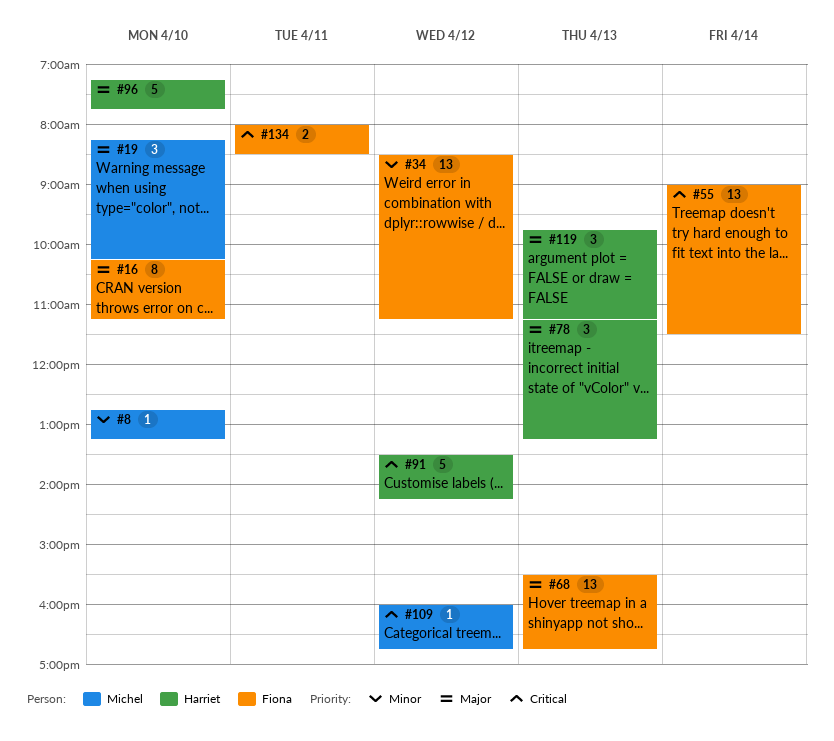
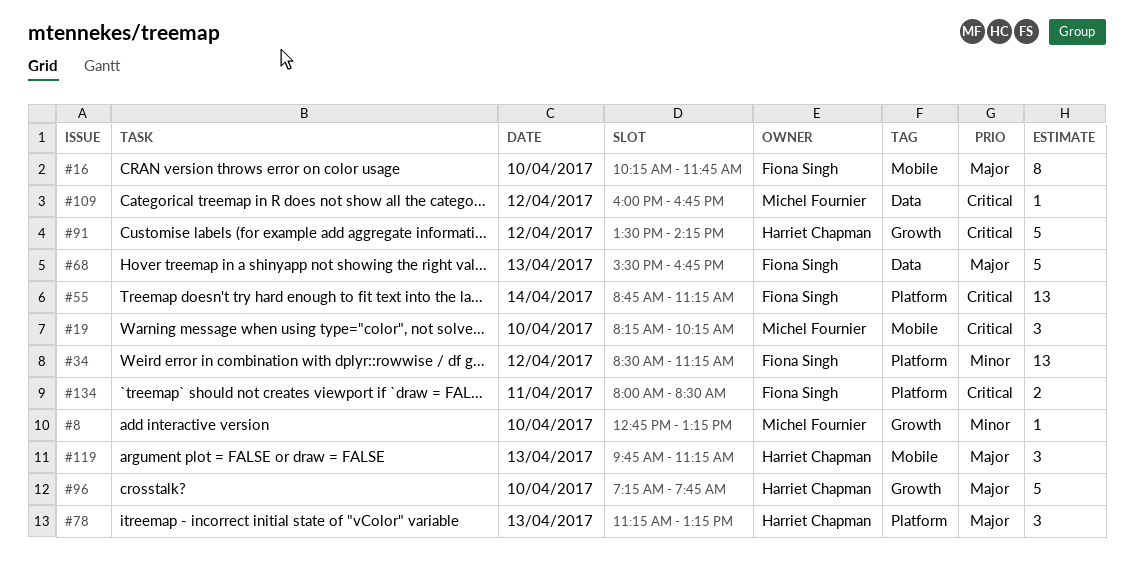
#16, ends: 11:15 -> 11:45
#19, priority: Major -> Critical
#55, begins: 09:00 -> 08:45
#55, ends: 11:30 -> 11:15
#68, estimate: 13 -> 5

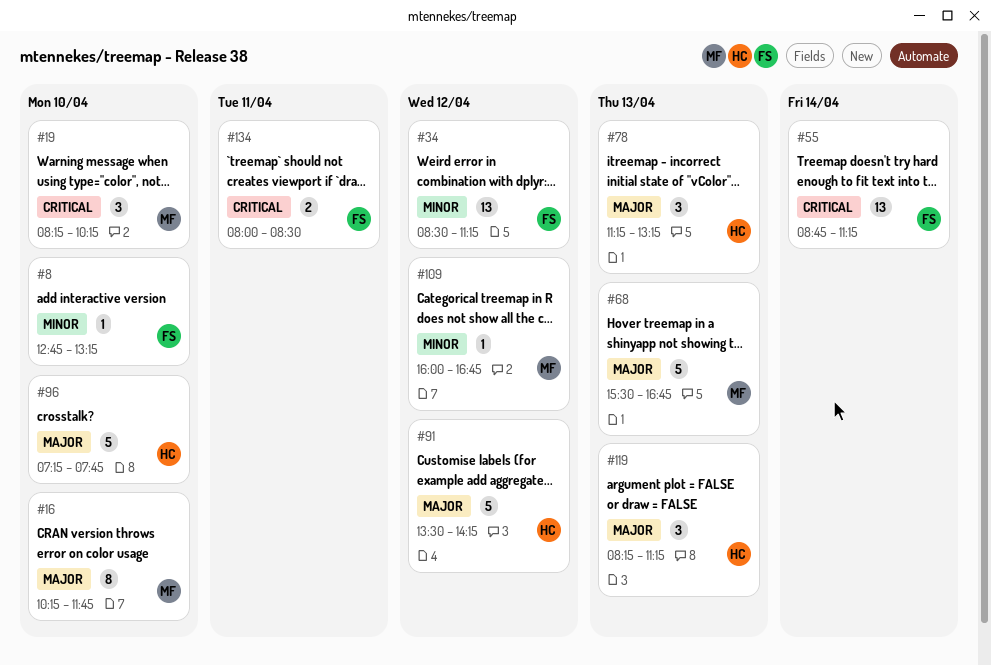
#8, owner: Michel Fournier -> Fiona Singh
#16, owner: Fiona Singh -> Michel Fournier
#68, owner: Fiona Singh -> Michel Fournier
#91, priority: Critical -> Major
#109, priority: Critical -> Minor
#119, begins: 09:45 -> 08:15

